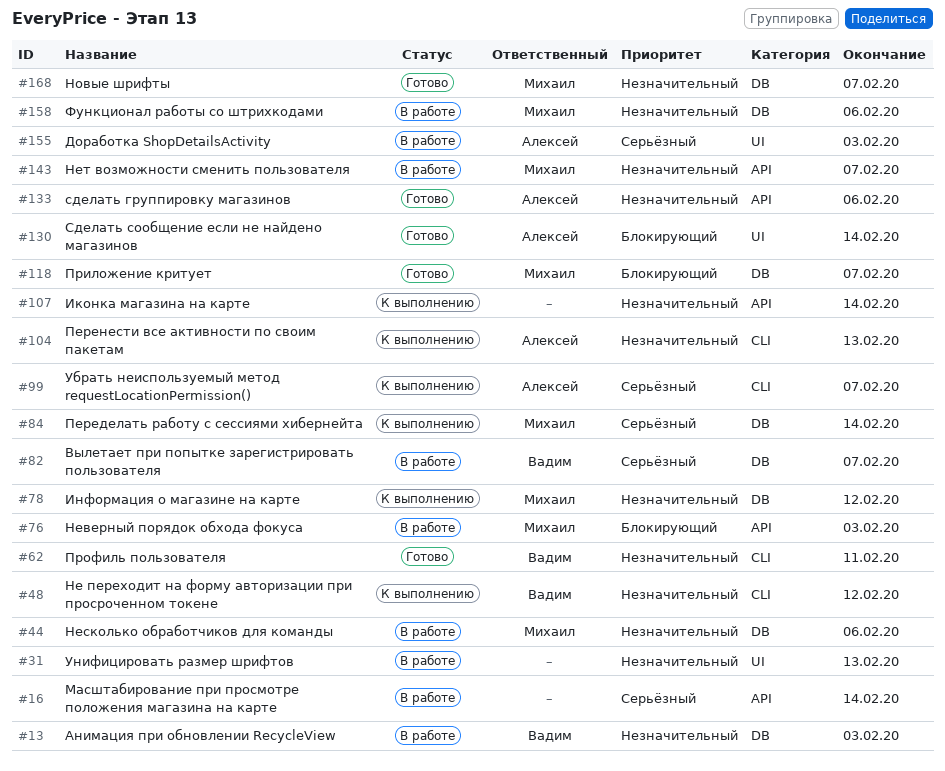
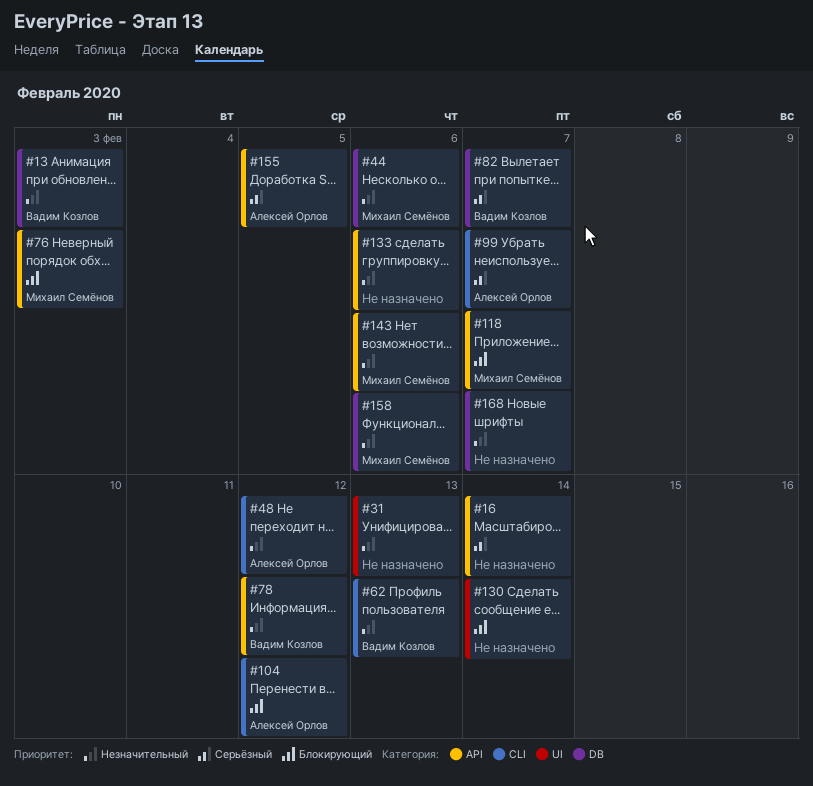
#48, owner: Вадим Козлов -> Алексей Орлов
#62, due: Feb 11 -> Feb 13
#78, owner: Михаил Семёнов -> Вадим Козлов
#78, label: DB -> API
#84: present -> none
#104, priority: Незначительный -> Блокирующий
#104, due: Feb 13 -> Feb 12
#107: present -> none
#118, label: DB -> API
#130, owner: Алексей Орлов -> none
#133, owner: Алексей Орлов -> none
#143, due: Feb 7 -> Feb 6
#155, label: UI -> API
#155, due: Feb 3 -> Feb 5
#168, owner: Михаил Семёнов -> none

